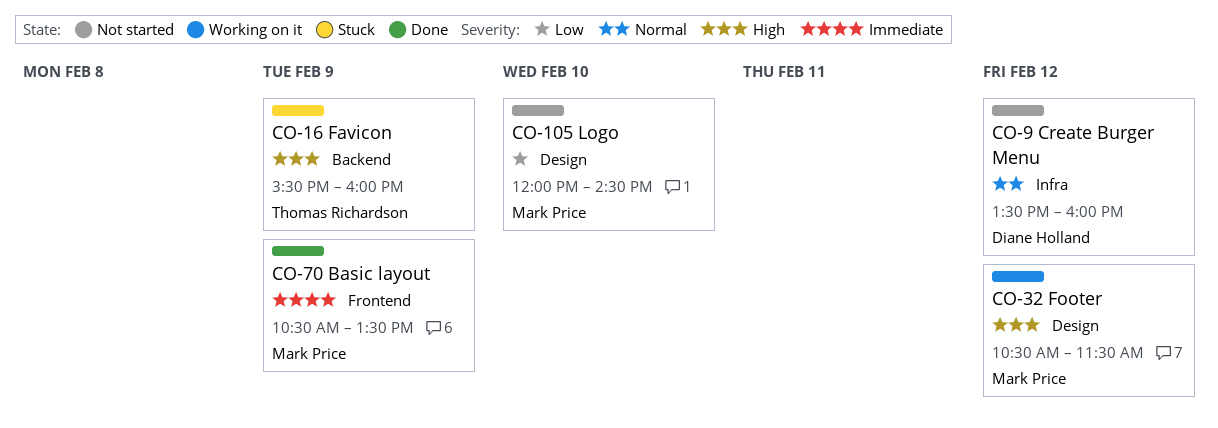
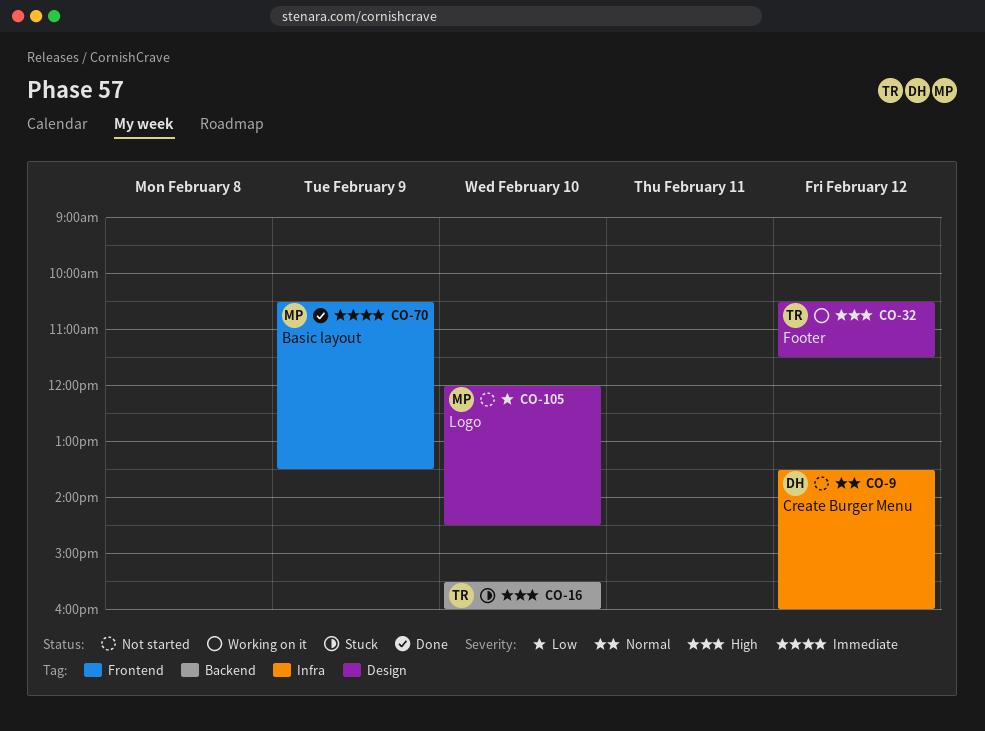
CO-16, day: Feb 9 -> Feb 10
CO-32, owner: Mark Price -> Thomas Richardson

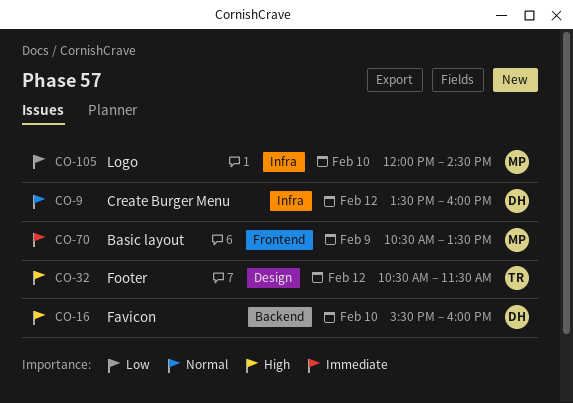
CO-16, owner: TR -> DH
CO-105, label: Design -> Infra

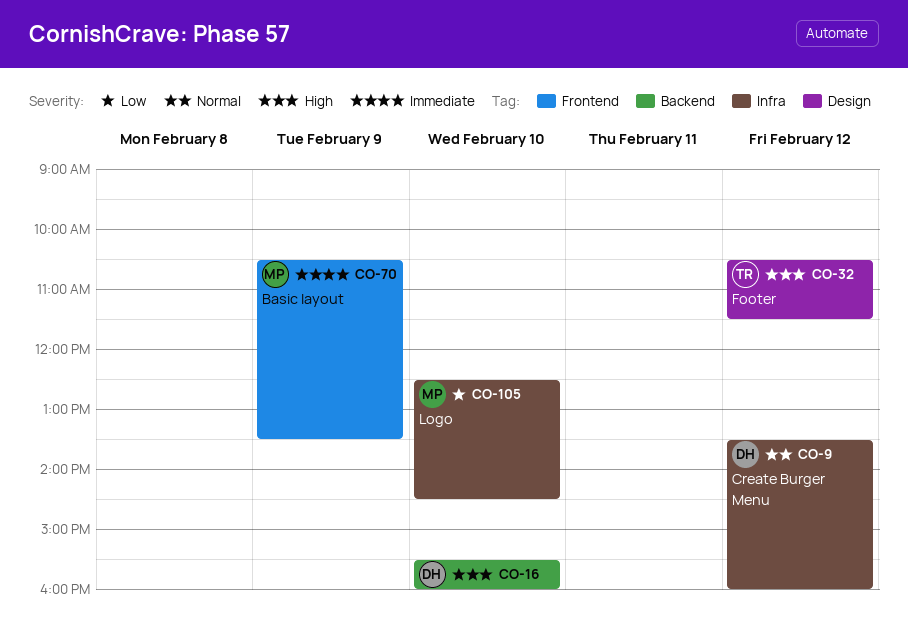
CO-105, begins: 12:00 -> 12:30

